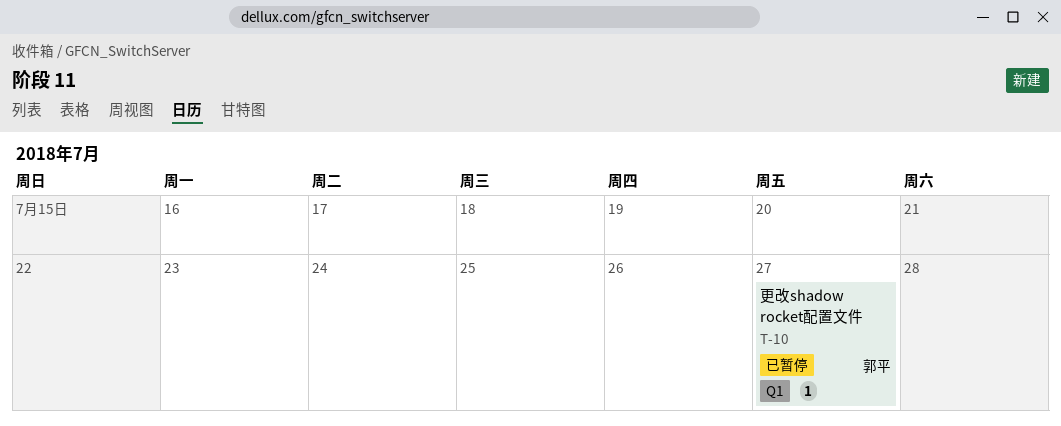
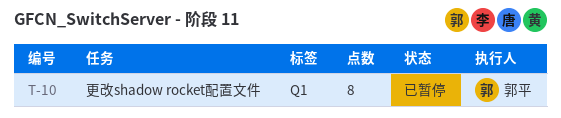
T-10, estimate: 1 -> 8

